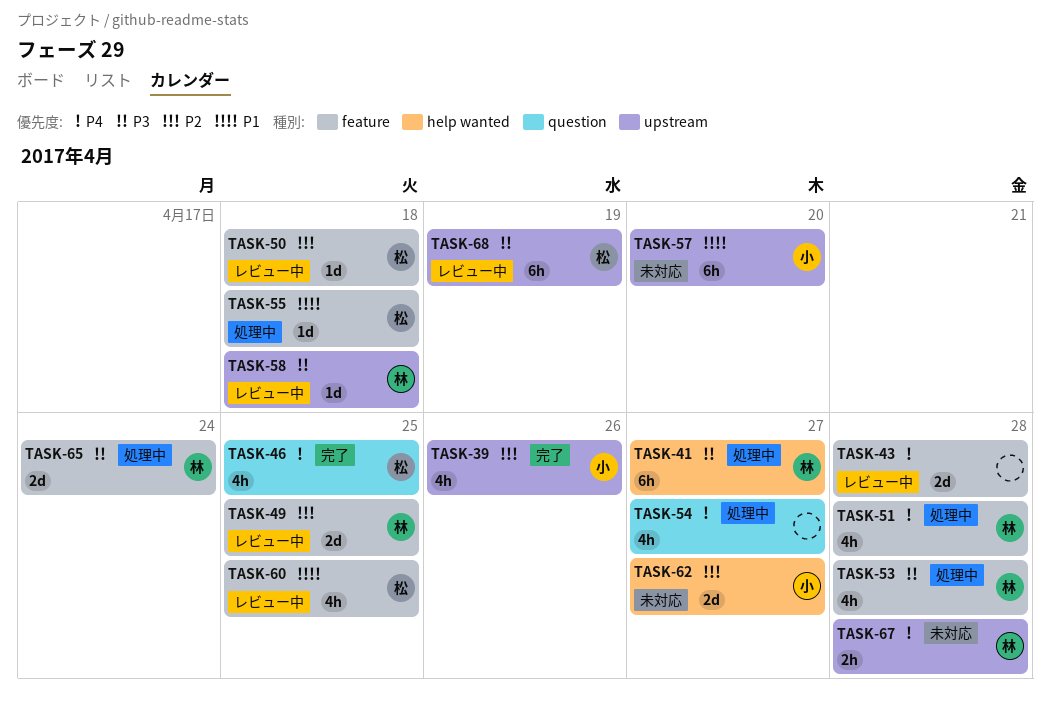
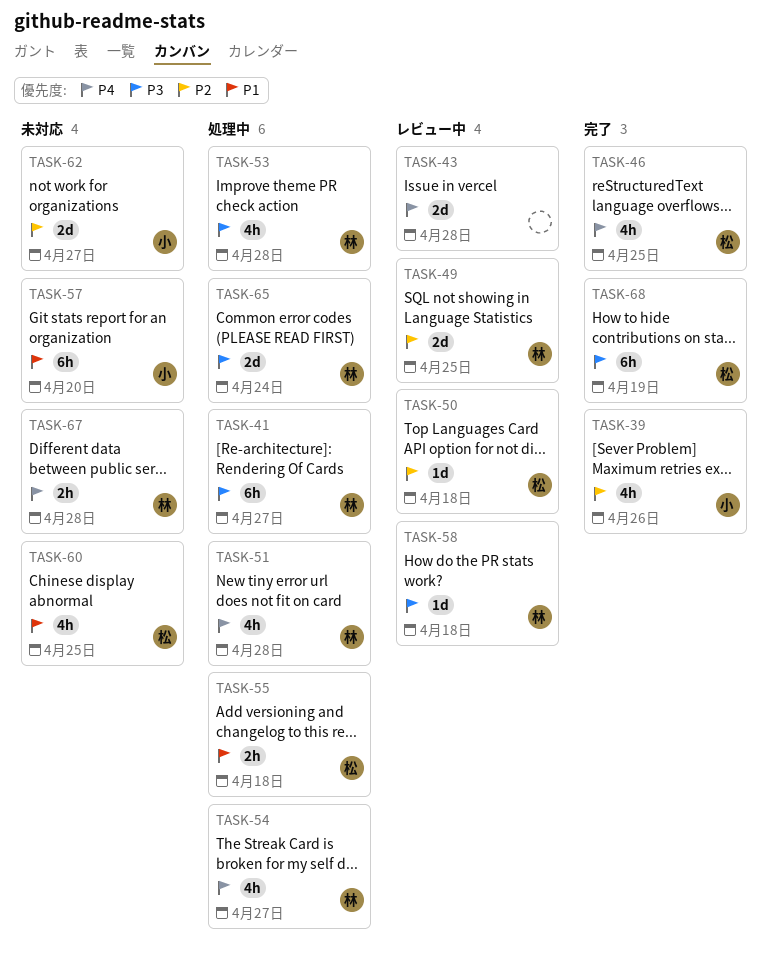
TASK-54, owner: none -> 林
TASK-55, estimate: 1d -> 2h
TASK-60, status: レビュー中 -> 未対応
TASK-68, status: レビュー中 -> 完了

